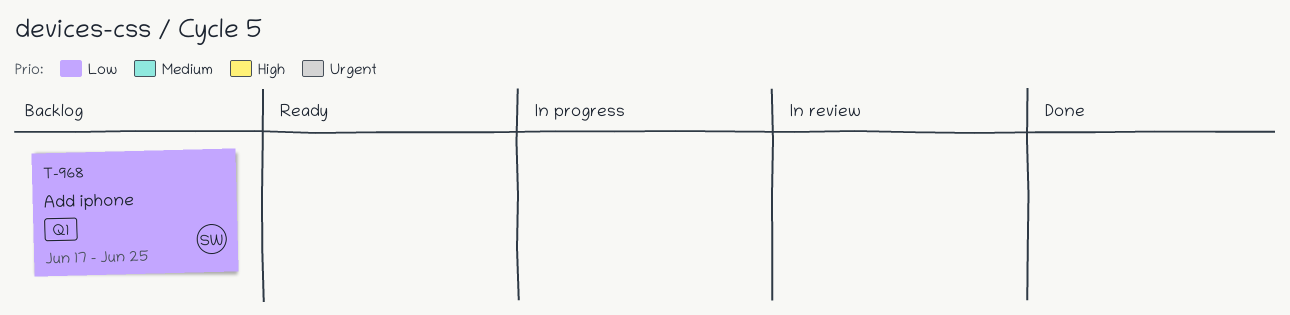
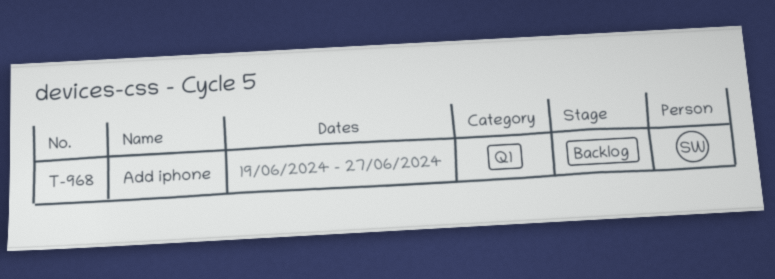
T-968, start: Jun 17 -> Jun 19
T-968, due: Jun 25 -> Jun 27

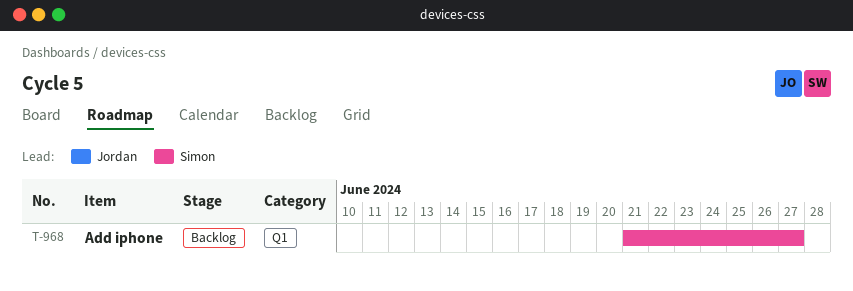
T-968, start: Jun 19 -> Jun 21

